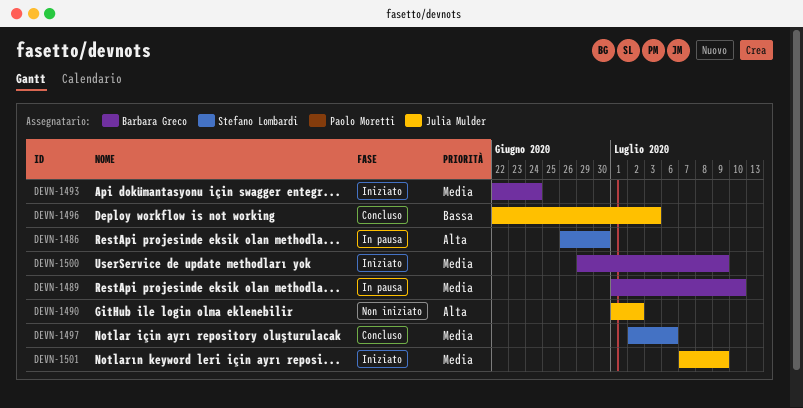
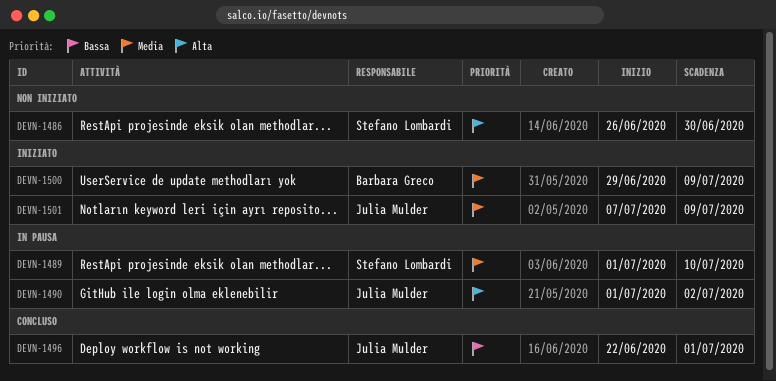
DEVN-1486, status: In pausa -> Non iniziato
DEVN-1489, owner: Barbara Greco -> Stefano Lombardi
DEVN-1490, status: Non iniziato -> In pausa
DEVN-1493: present -> none
DEVN-1496, due: Jul 3 -> Jul 1
DEVN-1497: present -> none

